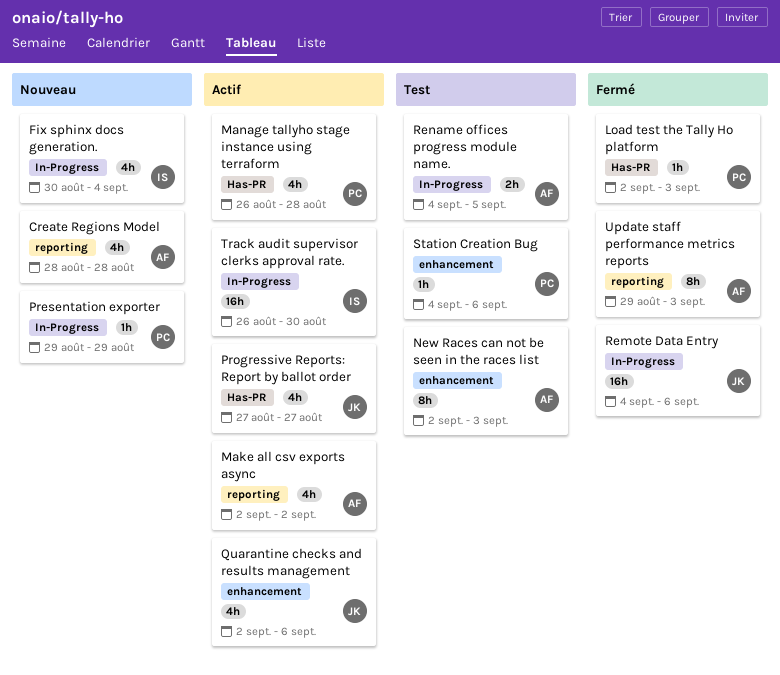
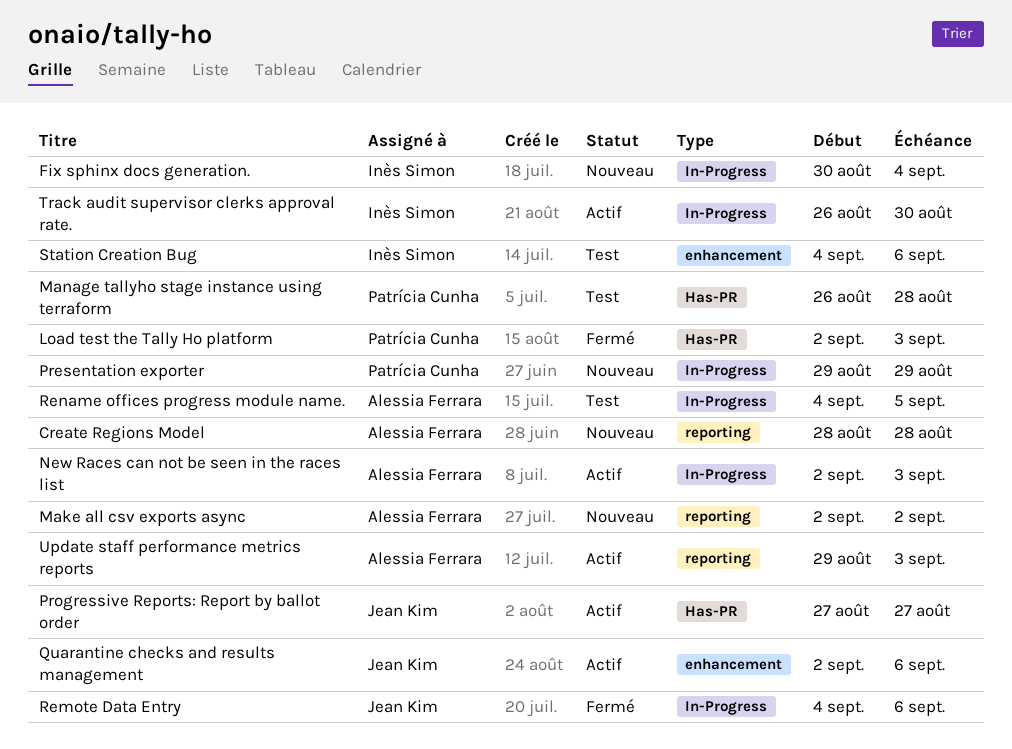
Make all csv exports async, status: Actif -> Nouveau
Manage tallyho stage instance using terraform, status: Actif -> Test
New Races can not be seen in the races list, status: Test -> Actif
New Races can not be seen in the races list, label: enhancement -> In-Progress
Station Creation Bug, owner: Patrícia Cunha -> Inès Simon
Update staff performance metrics reports, status: Fermé -> Actif

